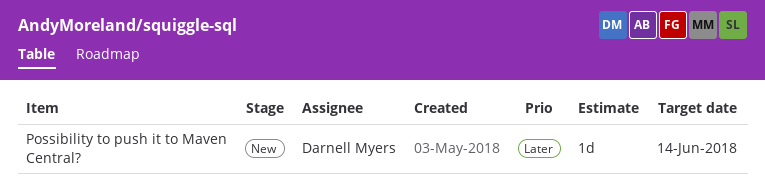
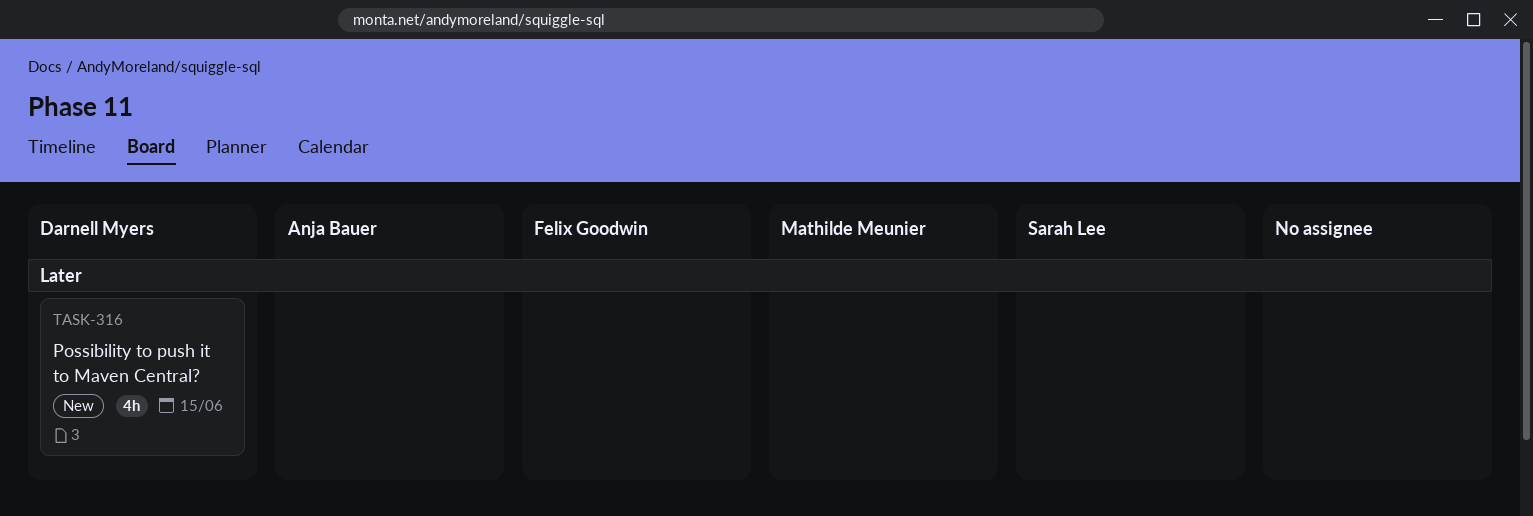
Possibility to push it to Maven Central?, estimate: 1d -> 4h
Possibility to push it to Maven Central?, due: Jun 14 -> Jun 15

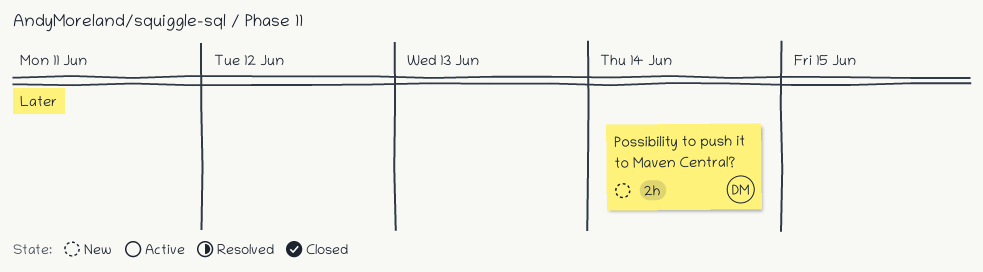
Possibility to push it to Maven Central?, estimate: 4h -> 2h
Possibility to push it to Maven Central?, due: Jun 15 -> Jun 14

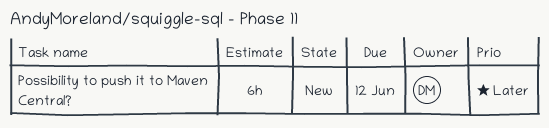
Possibility to push it to Maven Central?, estimate: 2h -> 6h
Possibility to push it to Maven Central?, due: Jun 14 -> Jun 12

